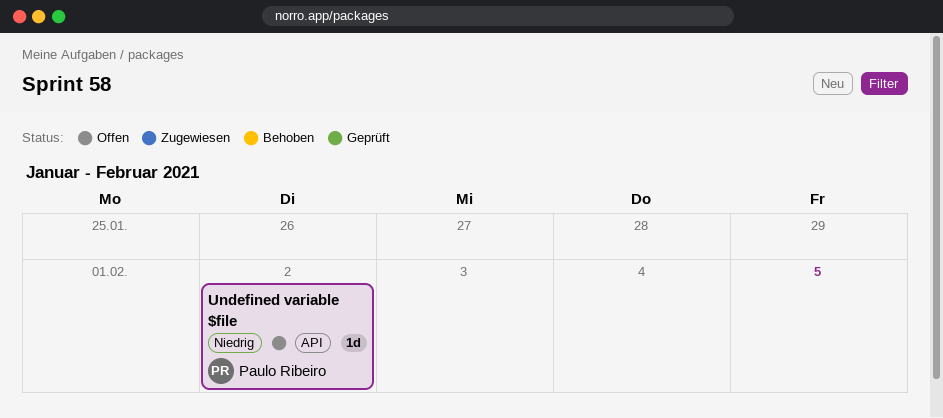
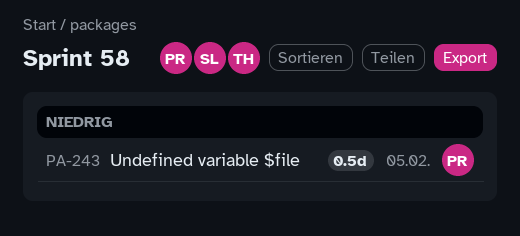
Undefined variable $file, estimate: 1d -> 0.5d
Undefined variable $file, due: Feb 2 -> Feb 5

